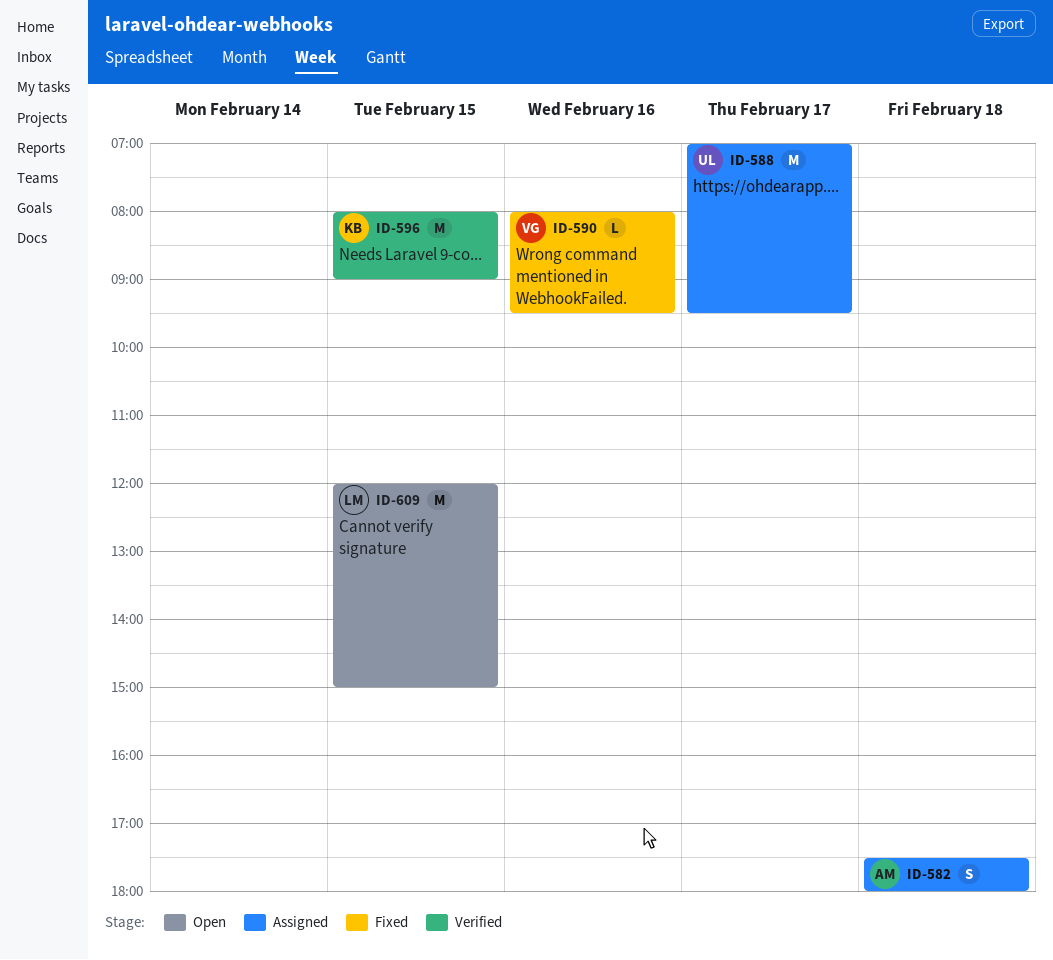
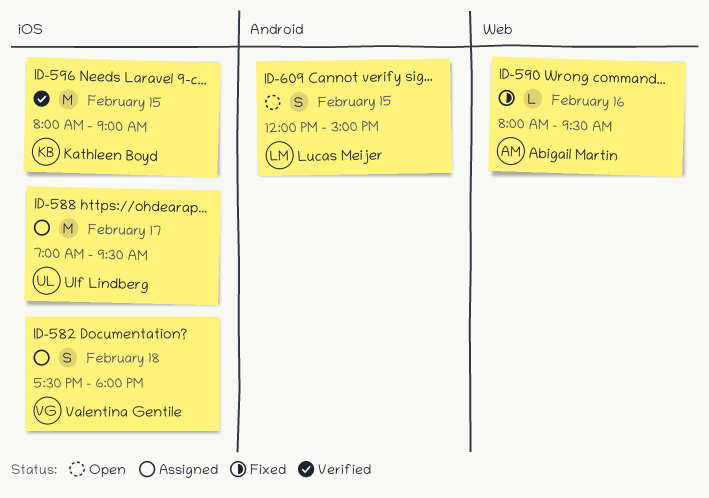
ID-582, owner: Abigail Martin -> Valentina Gentile
ID-590, owner: Valentina Gentile -> Abigail Martin
ID-609, estimate: M -> S

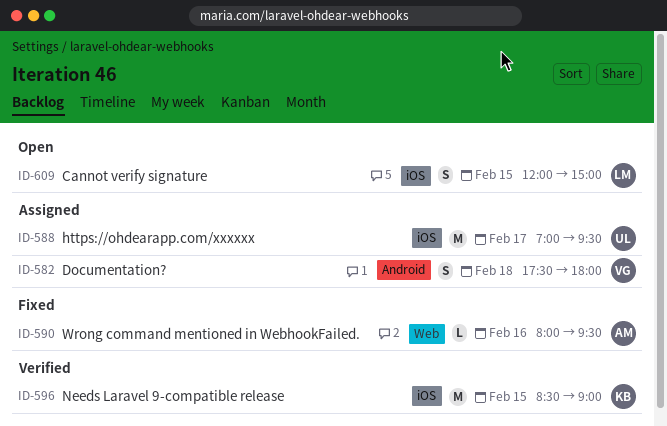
ID-582, label: iOS -> Android
ID-596, begins: 08:00 -> 08:30
ID-609, label: Android -> iOS

